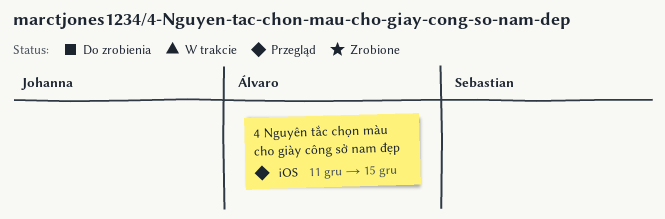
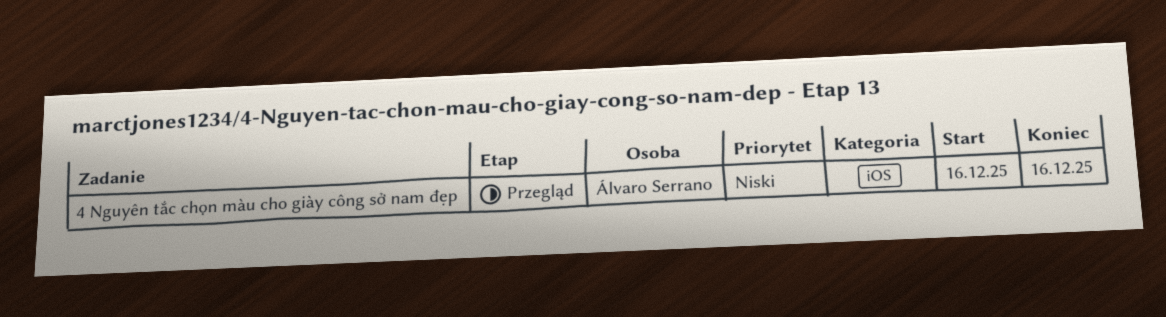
4 Nguyên tắc chọn màu cho giày công sở nam đẹp, start: Dec 11 -> Dec 16
4 Nguyên tắc chọn màu cho giày công sở nam đẹp, due: Dec 15 -> Dec 16

